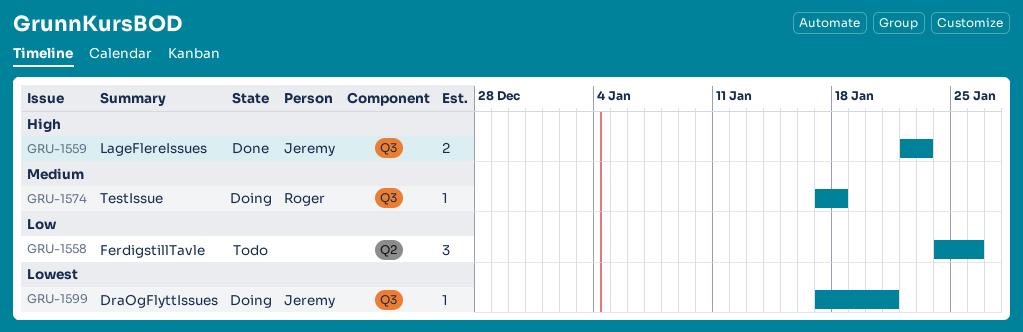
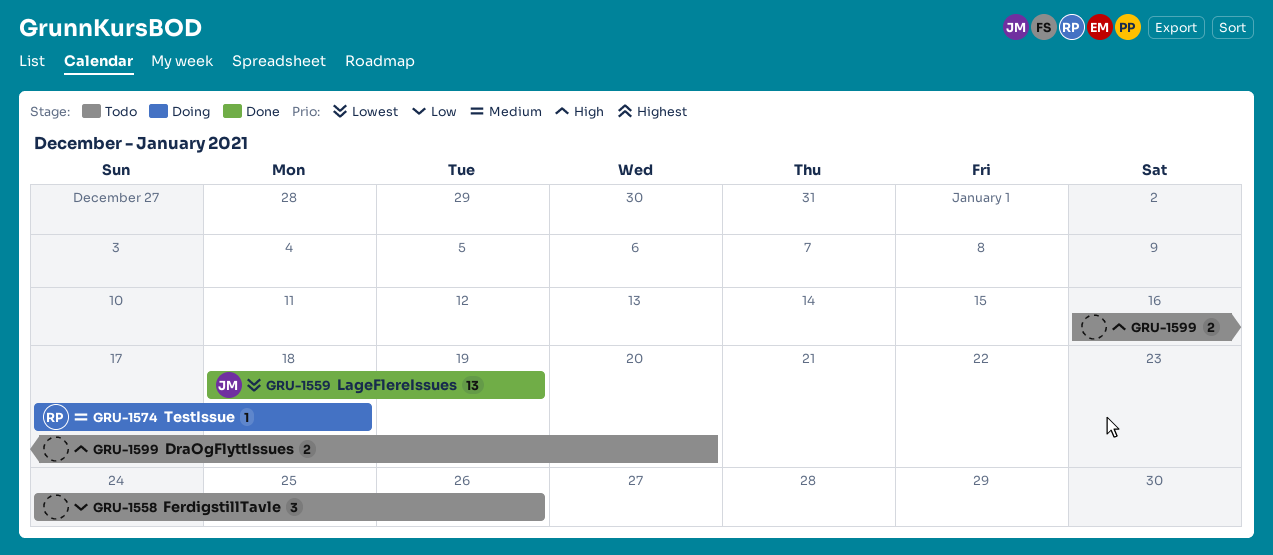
GRU-1559, priority: High -> Lowest
GRU-1559, estimate: 2 -> 13
GRU-1559, start: Jan 22 -> Jan 18
GRU-1559, due: Jan 23 -> Jan 19
GRU-1599, status: Doing -> Todo
GRU-1599, owner: Jeremy -> none
GRU-1599, priority: Lowest -> High
GRU-1599, estimate: 1 -> 2
GRU-1599, start: Jan 17 -> Jan 16
GRU-1599, due: Jan 21 -> Jan 20

